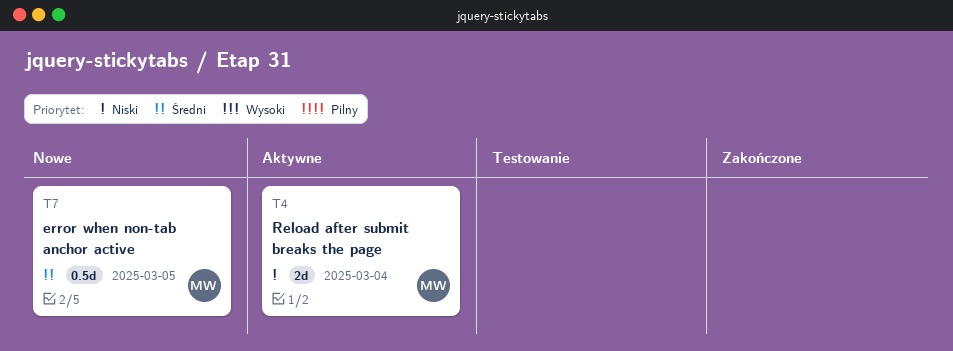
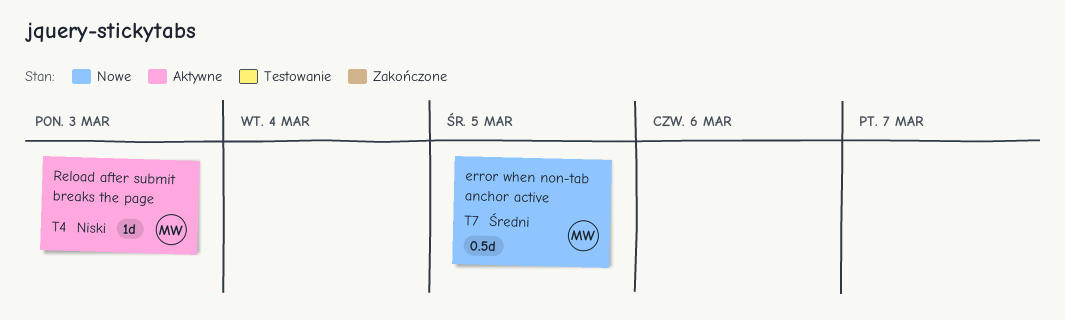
T4, estimate: 2d -> 1d
T4, due: Mar 4 -> Mar 3

